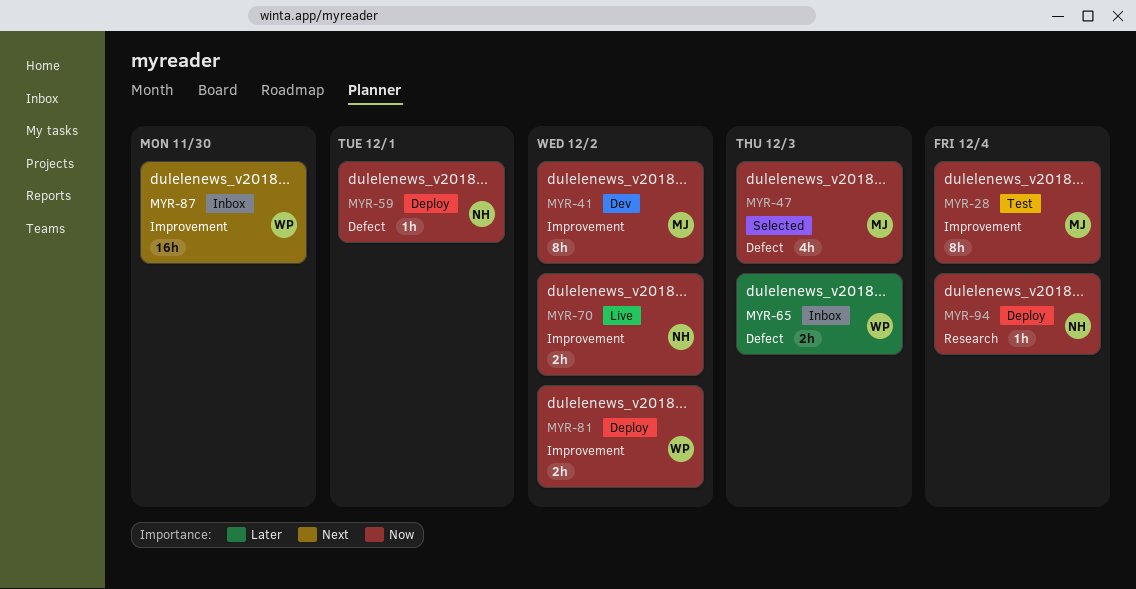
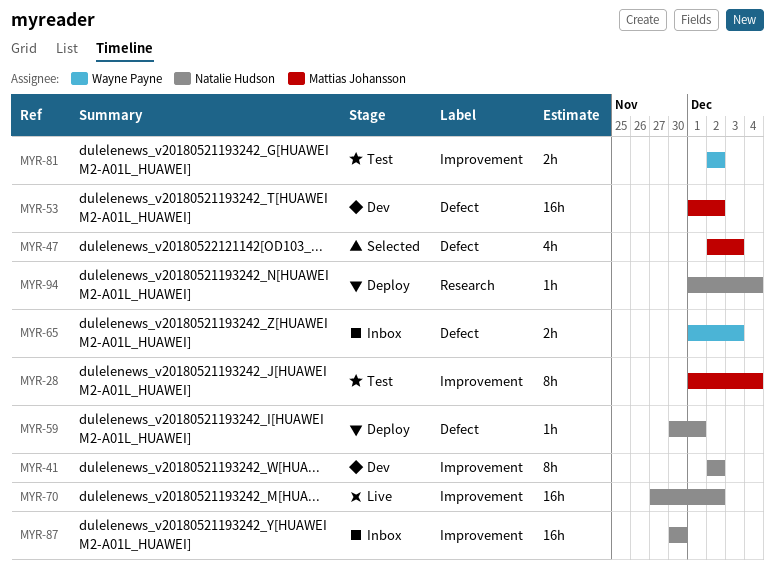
MYR-41, owner: Mattias Johansson -> Natalie Hudson
MYR-53: none -> present
MYR-70, estimate: 2h -> 16h
MYR-81, status: Deploy -> Test
MYR-87, owner: Wayne Payne -> Natalie Hudson

